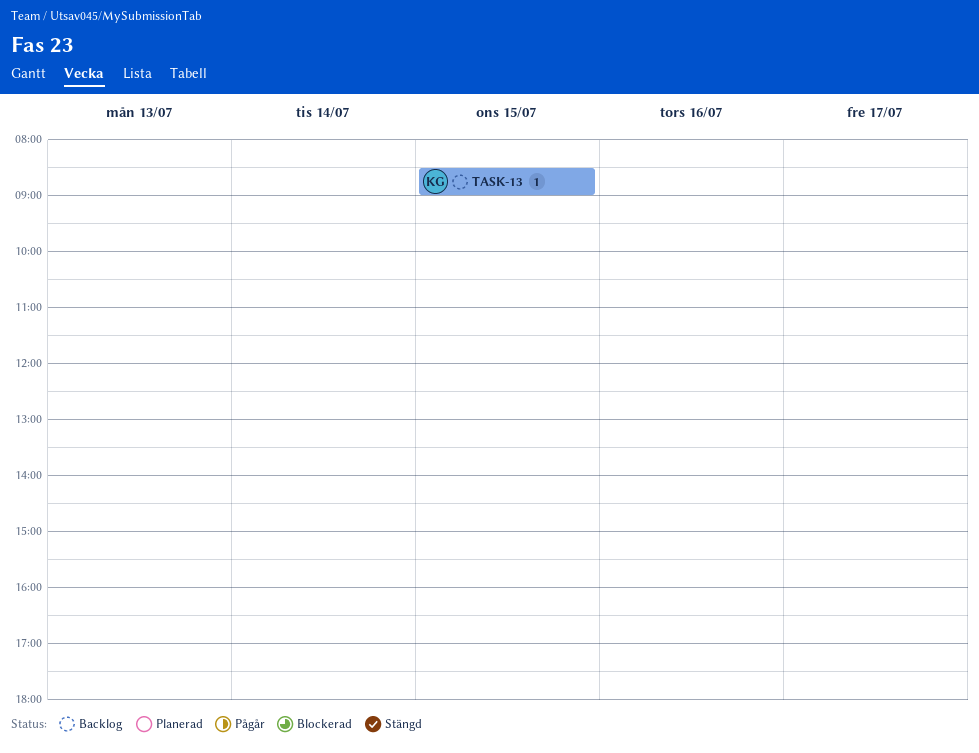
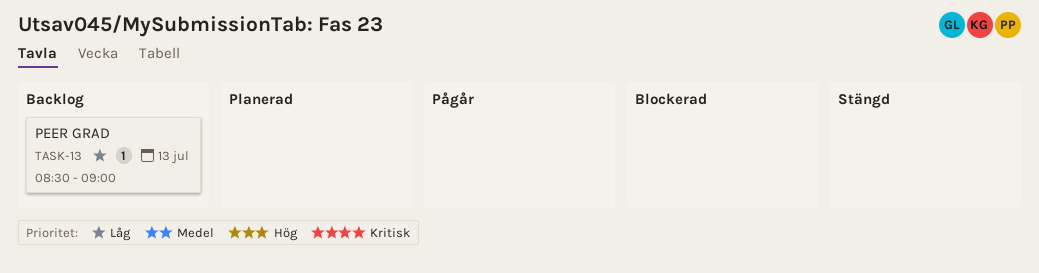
TASK-13, day: Jul 15 -> Jul 13

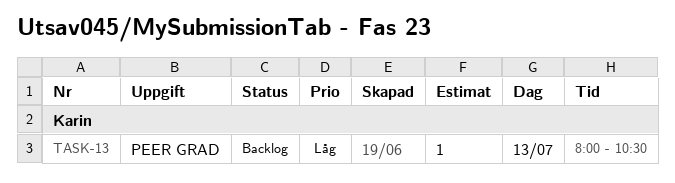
TASK-13, begins: 08:30 -> 08:00
TASK-13, ends: 09:00 -> 10:30

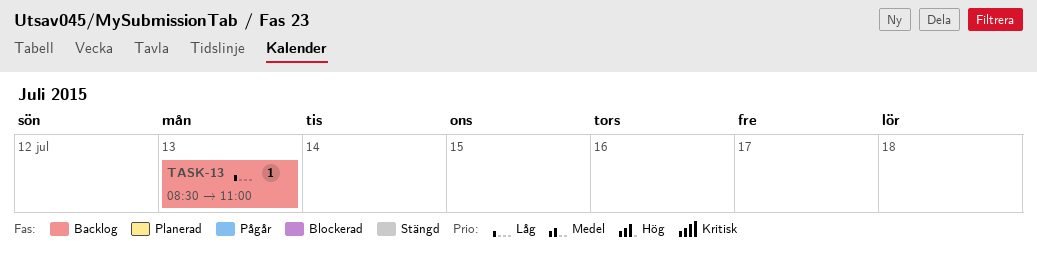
TASK-13, begins: 08:00 -> 08:30
TASK-13, ends: 10:30 -> 11:00

